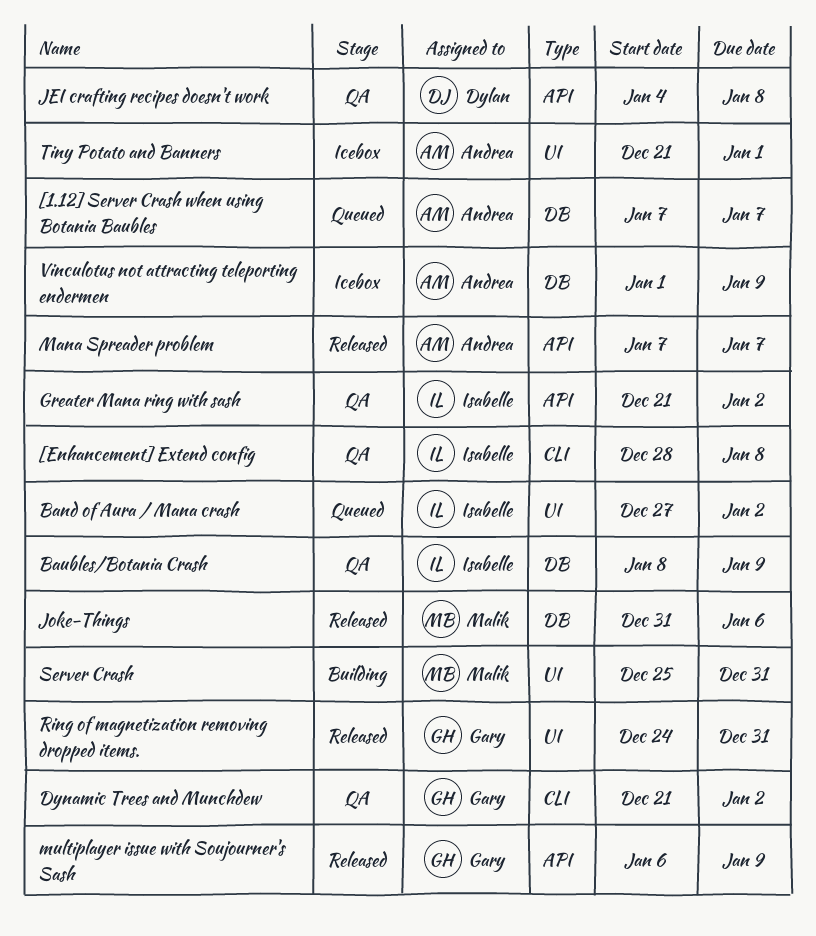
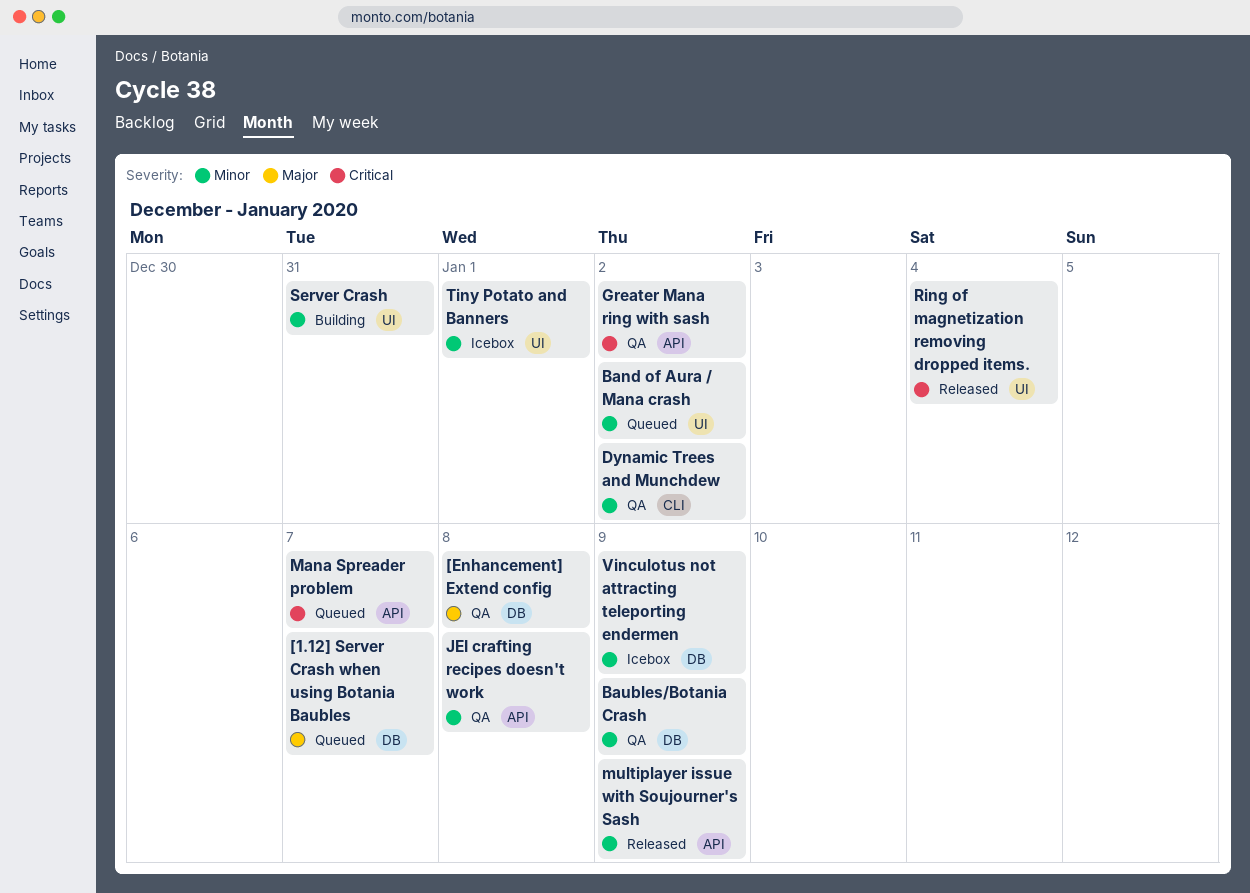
[Enhancement] Extend config, label: CLI -> DB
Joke-Things: present -> none
Mana Spreader problem, status: Released -> Queued
Ring of magnetization removing dropped items., due: Dec 31 -> Jan 4

